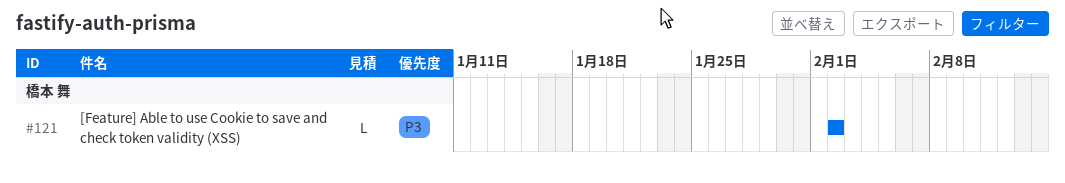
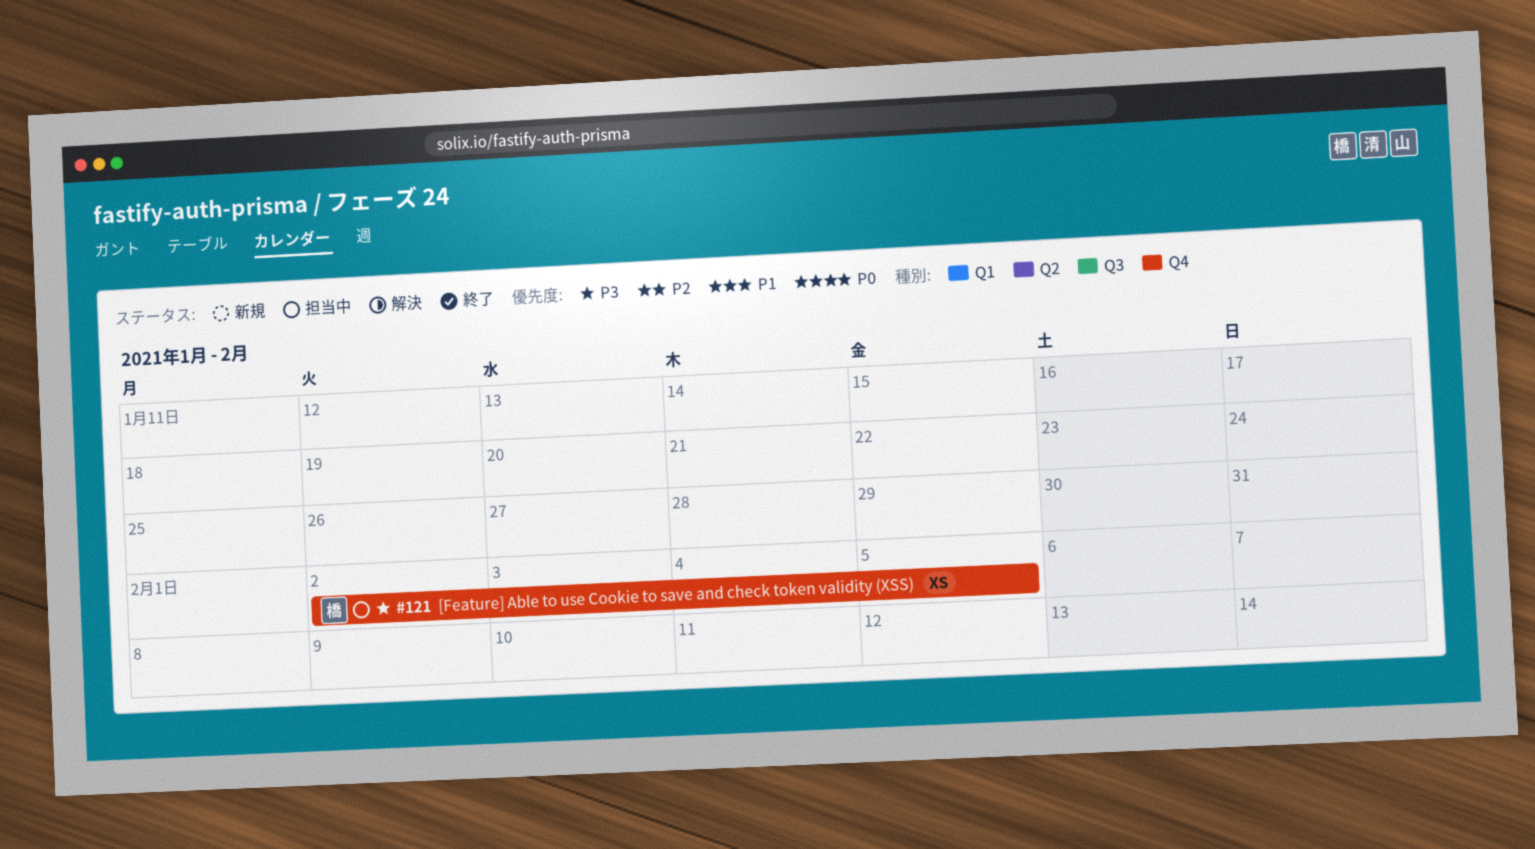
#121, estimate: L -> XS
#121, due: Feb 2 -> Feb 5

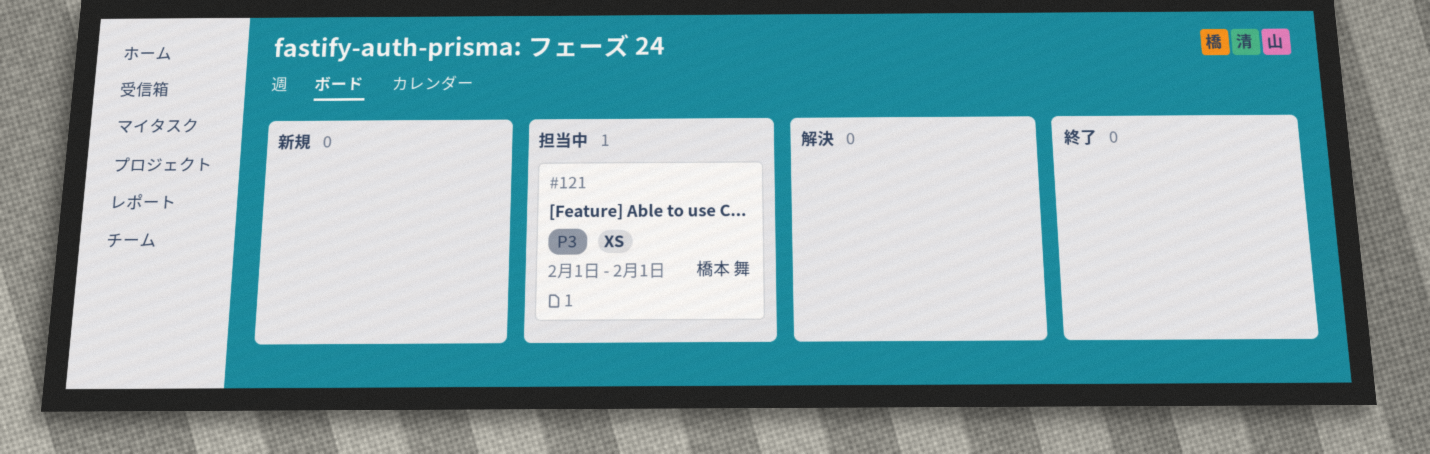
#121, start: Feb 2 -> Feb 1
#121, due: Feb 5 -> Feb 1

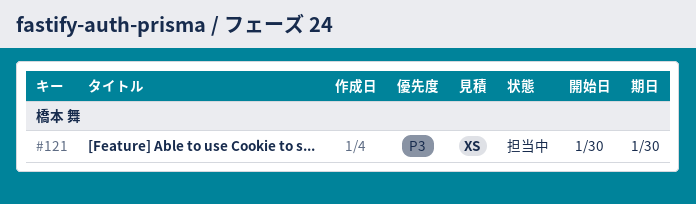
#121, start: Feb 1 -> Jan 30
#121, due: Feb 1 -> Jan 30

